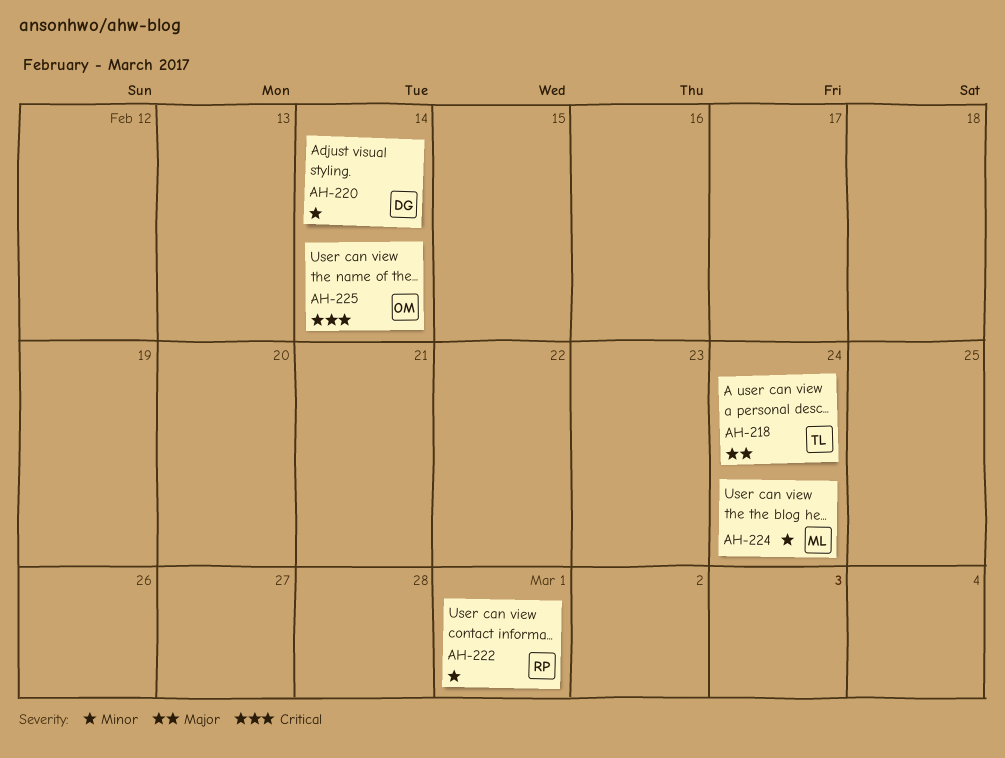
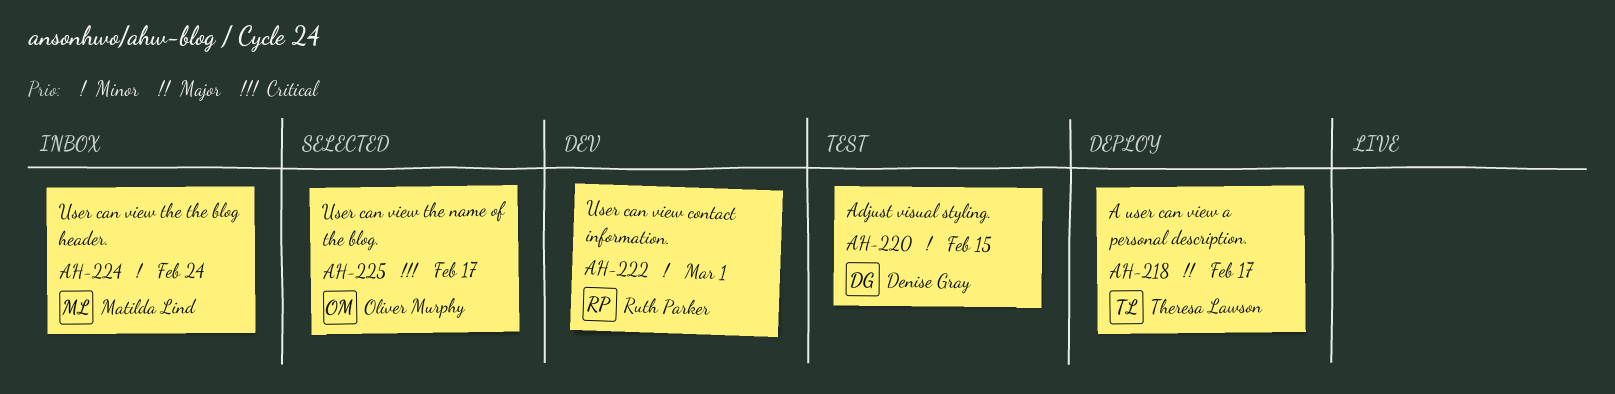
AH-218, due: Feb 24 -> Feb 17
AH-220, due: Feb 14 -> Feb 15
AH-225, due: Feb 14 -> Feb 17

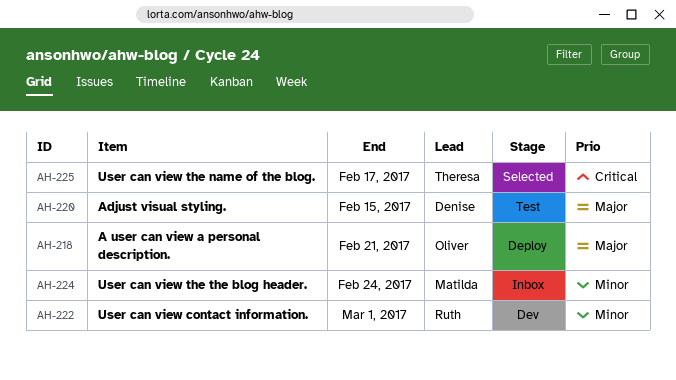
AH-218, owner: Theresa Lawson -> Oliver Murphy
AH-218, due: Feb 17 -> Feb 21
AH-220, priority: Minor -> Major
AH-225, owner: Oliver Murphy -> Theresa Lawson

